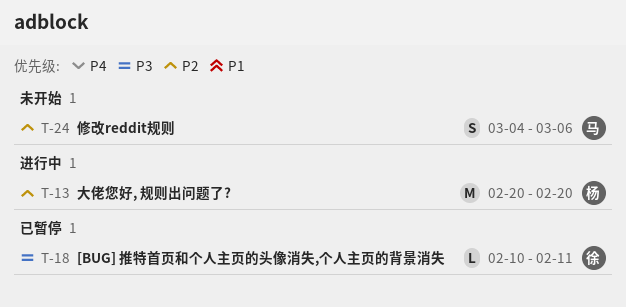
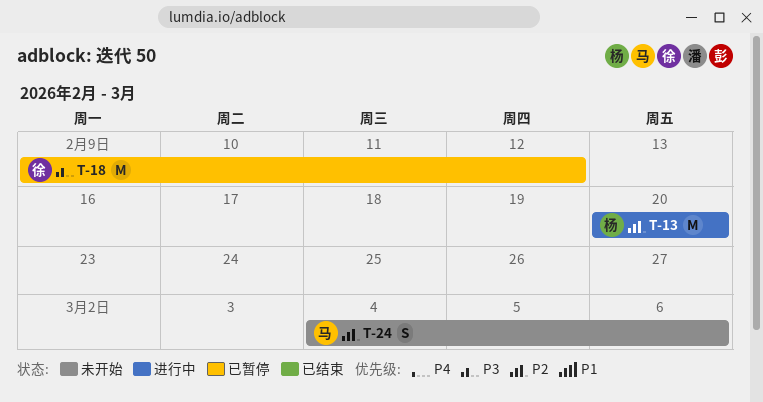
T-18, estimate: L -> M
T-18, start: Feb 10 -> Feb 9
T-18, due: Feb 11 -> Feb 12

